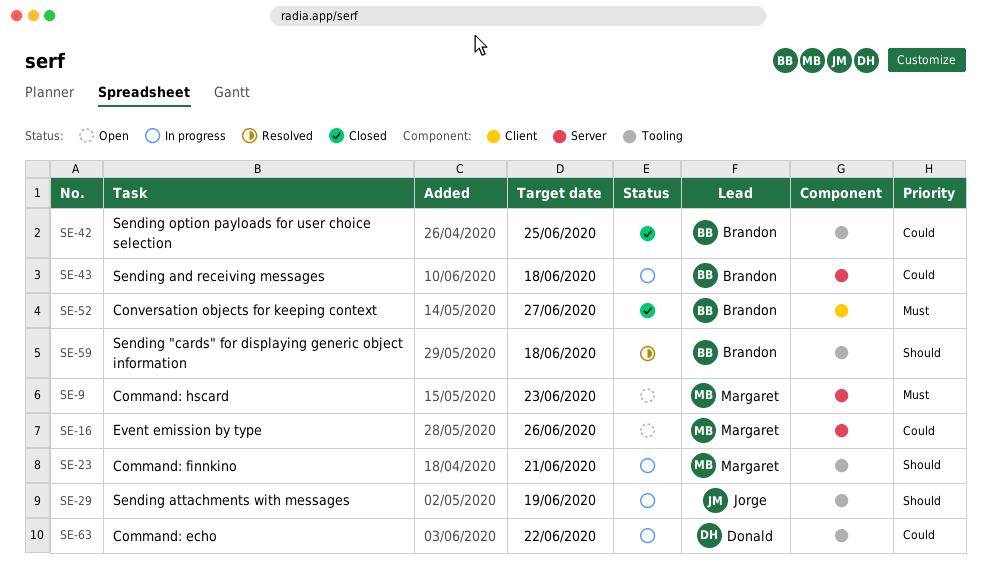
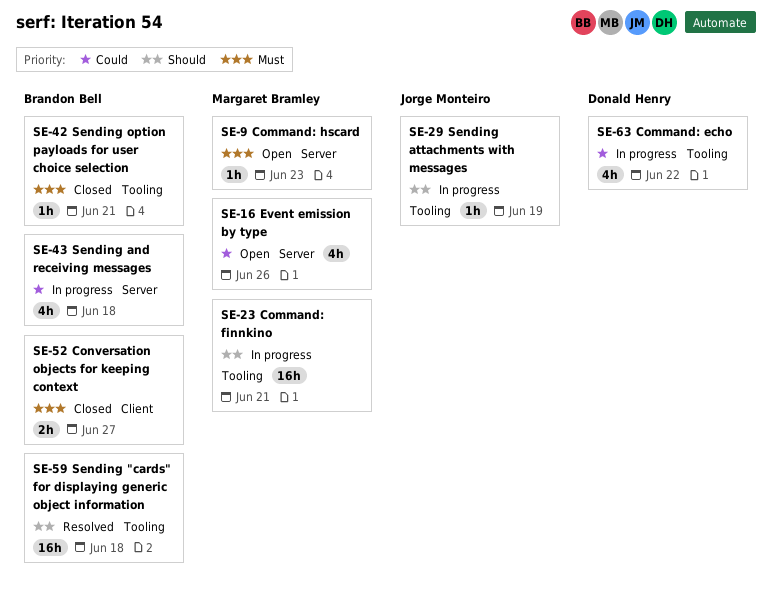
SE-42, priority: Could -> Must
SE-42, due: Jun 25 -> Jun 21

